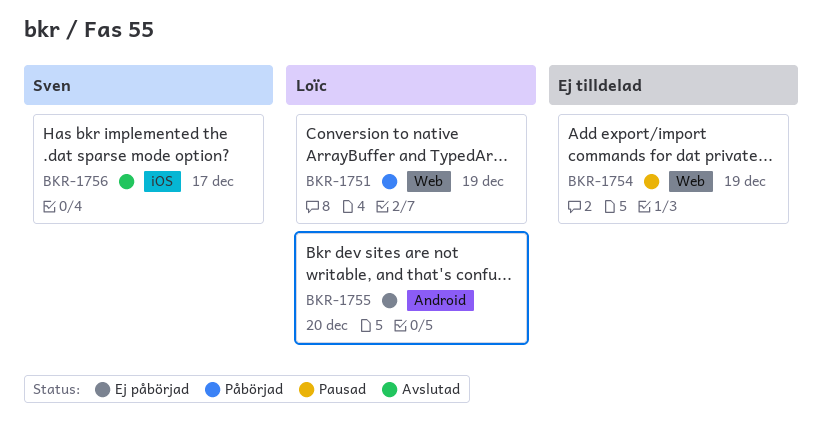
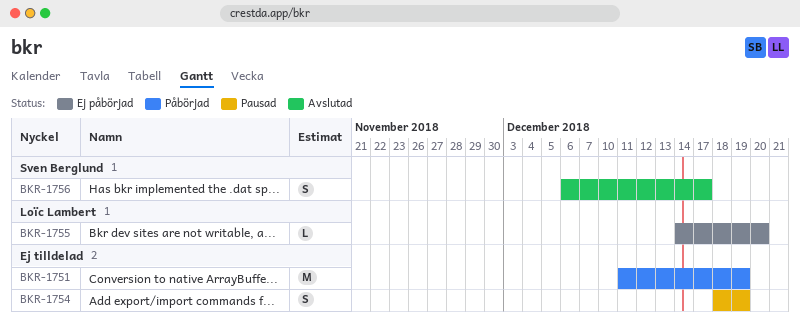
BKR-1751, owner: Loïc Lambert -> none

